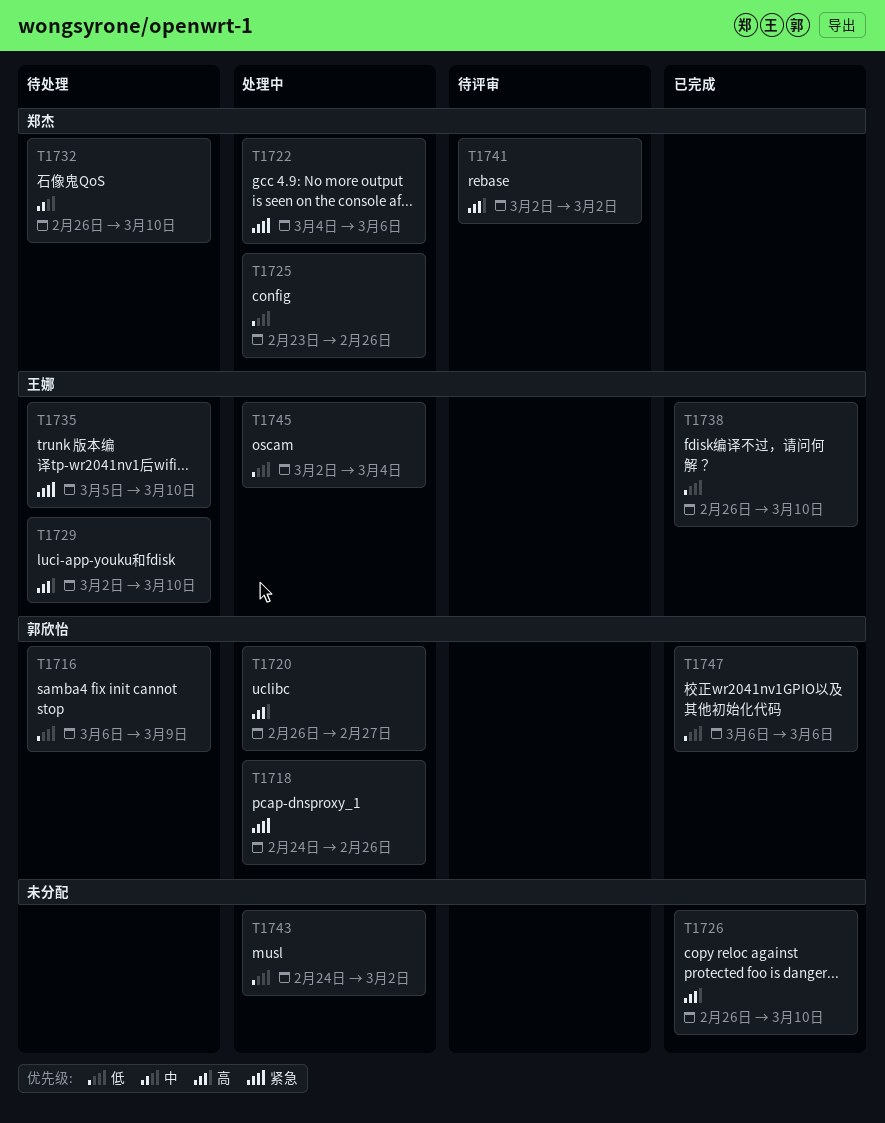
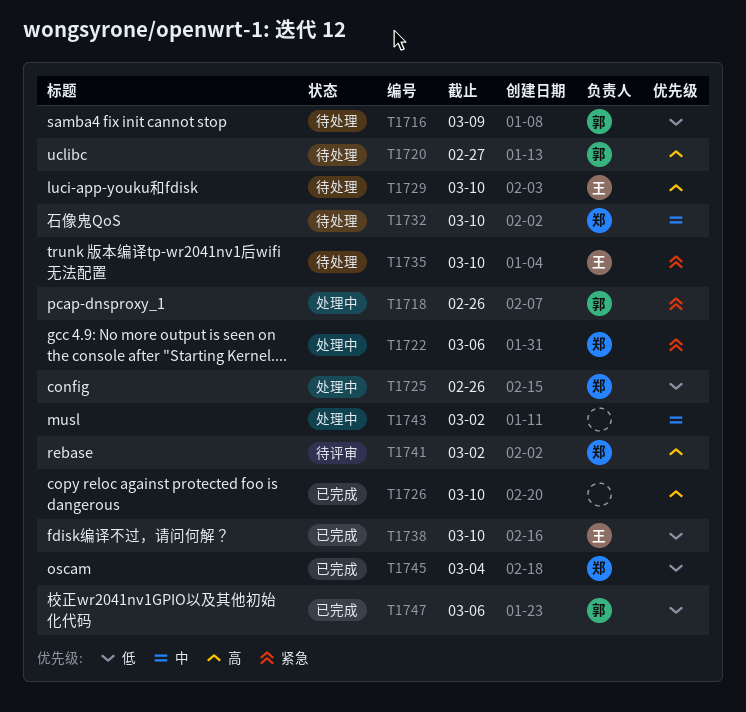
T1720, status: 处理中 -> 待处理
T1743, priority: 低 -> 中
T1745, status: 处理中 -> 已完成
T1745, owner: 王娜 -> 郑杰

